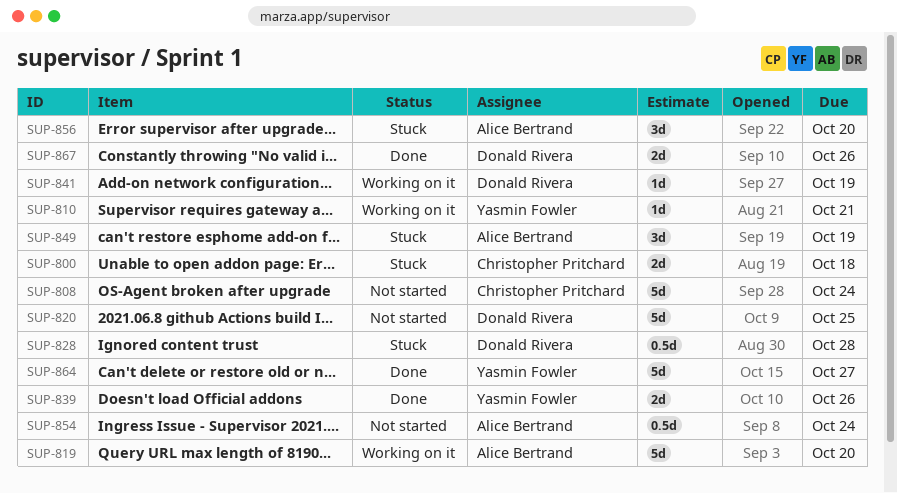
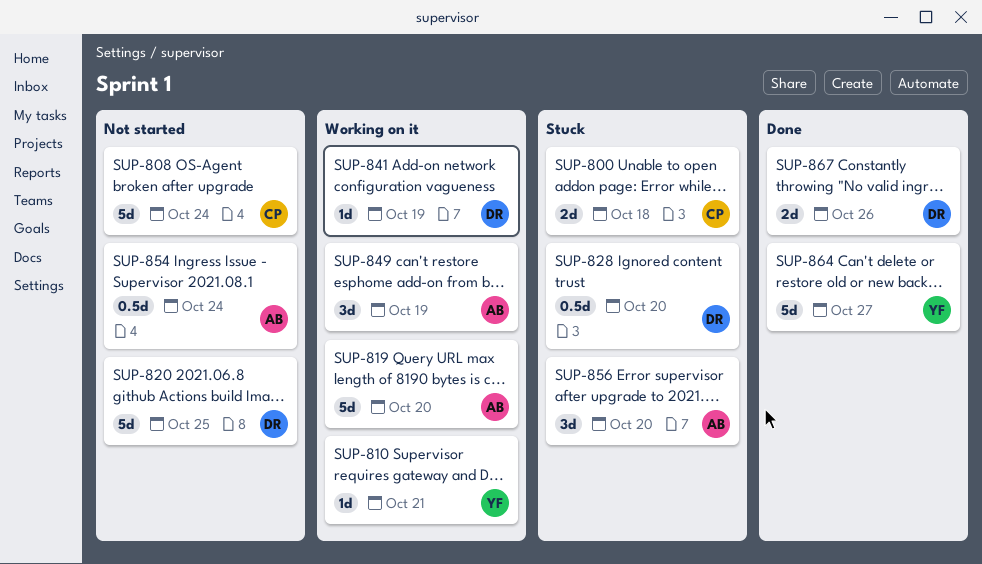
SUP-828, due: Oct 28 -> Oct 20
SUP-839: present -> none
SUP-849, status: Stuck -> Working on it

